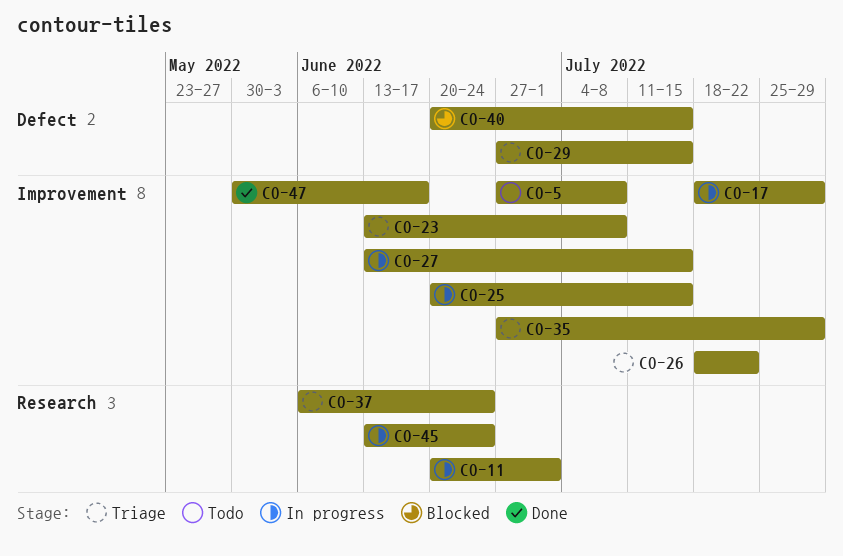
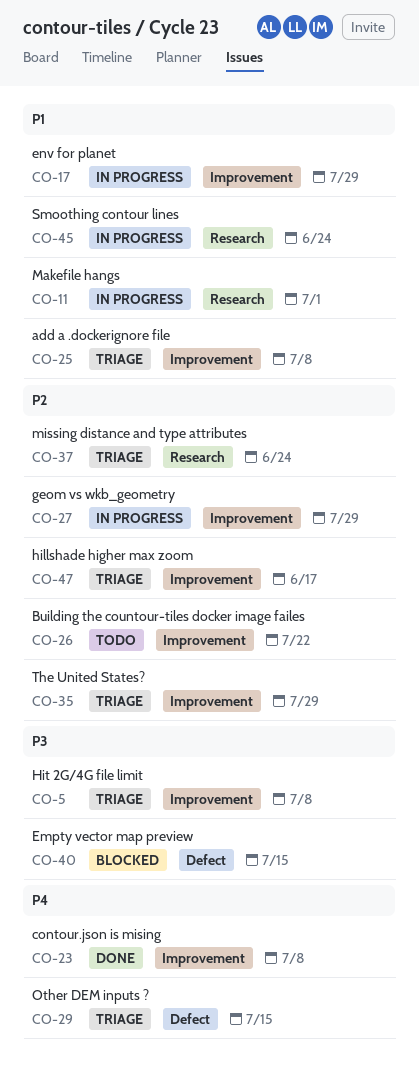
CO-5, status: Todo -> Triage
CO-23, status: Triage -> Done
CO-25, status: In progress -> Triage
CO-25, due: Jul 15 -> Jul 8
CO-26, status: Triage -> Todo
CO-27, due: Jul 15 -> Jul 29
CO-47, status: Done -> Triage

